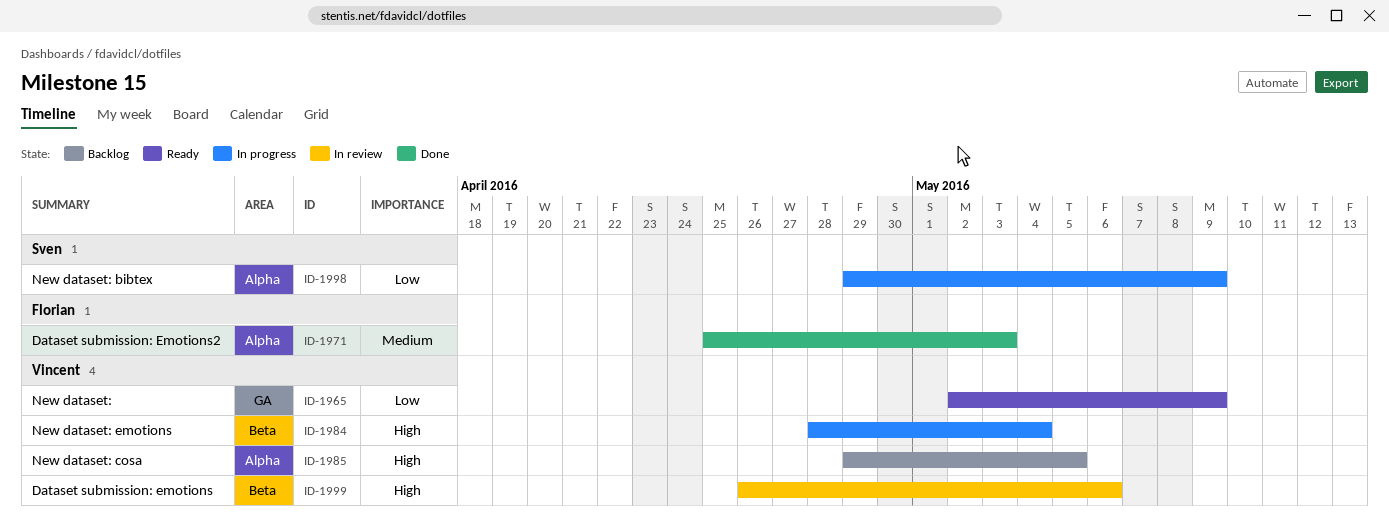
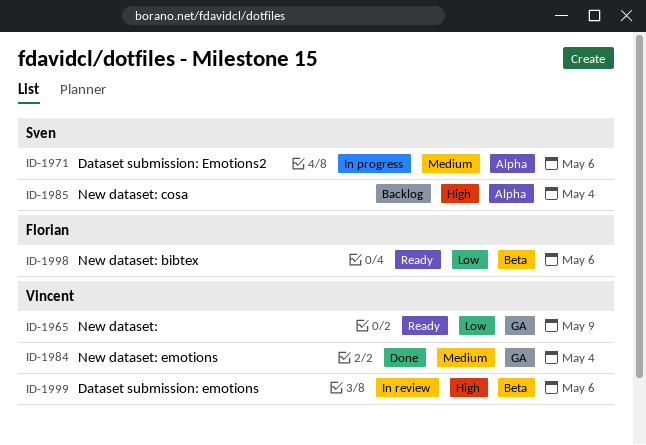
ID-1971, status: Done -> In progress
ID-1971, owner: Florian -> Sven
ID-1971, due: May 3 -> May 6
ID-1984, status: In progress -> Done
ID-1984, priority: High -> Medium
ID-1984, label: Beta -> GA
ID-1985, owner: Vincent -> Sven
ID-1985, due: May 5 -> May 4
ID-1998, status: In progress -> Ready
ID-1998, owner: Sven -> Florian
ID-1998, label: Alpha -> Beta
ID-1998, due: May 9 -> May 6

